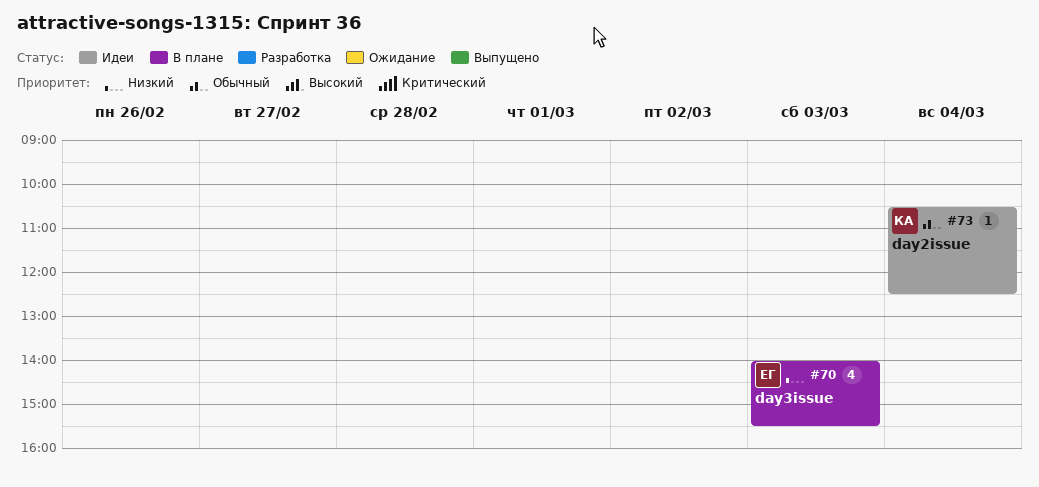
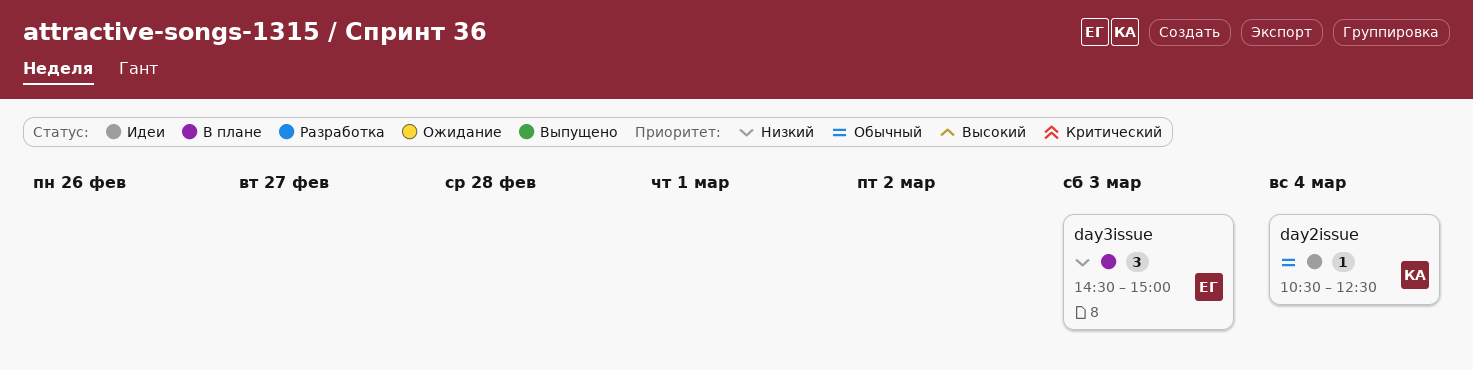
day3issue, estimate: 4 -> 3
day3issue, begins: 14:00 -> 14:30
day3issue, ends: 15:30 -> 15:00

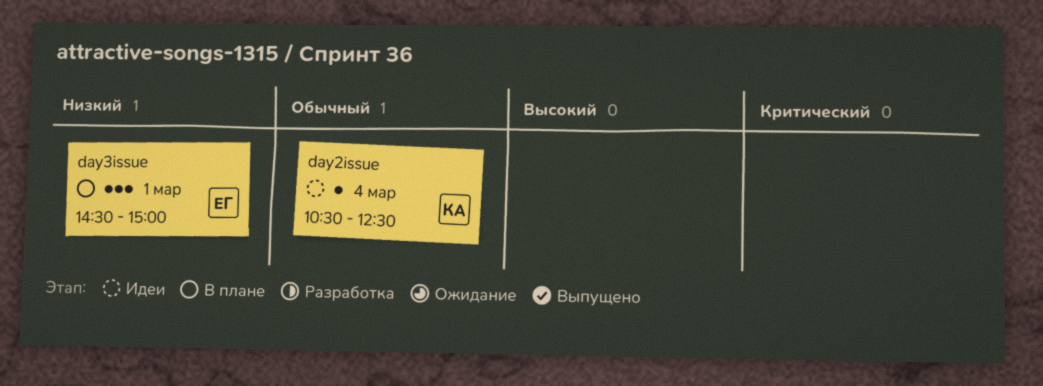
day3issue, day: Mar 3 -> Mar 1

